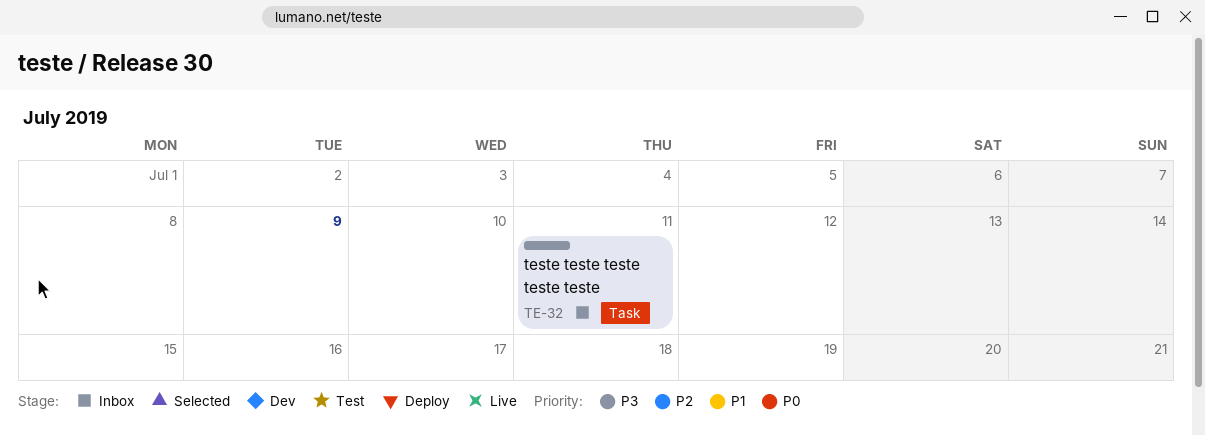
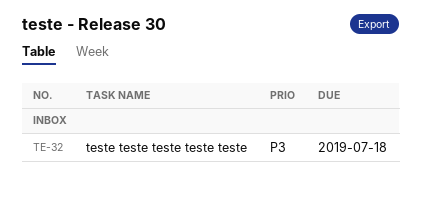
TE-32, due: Jul 11 -> Jul 18

